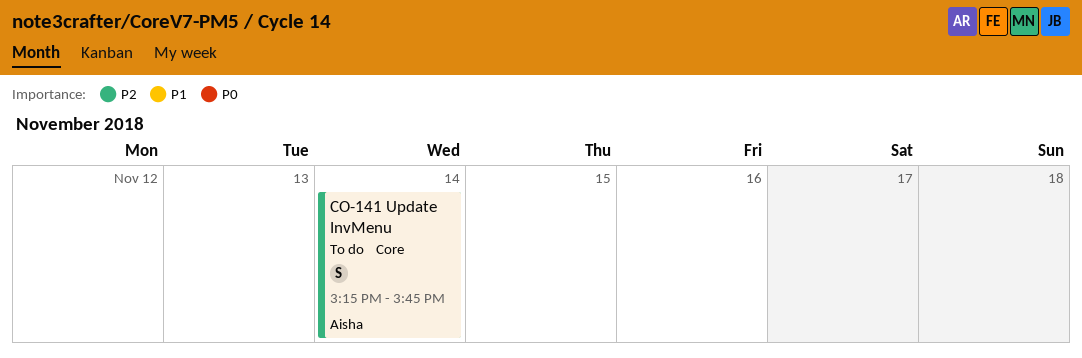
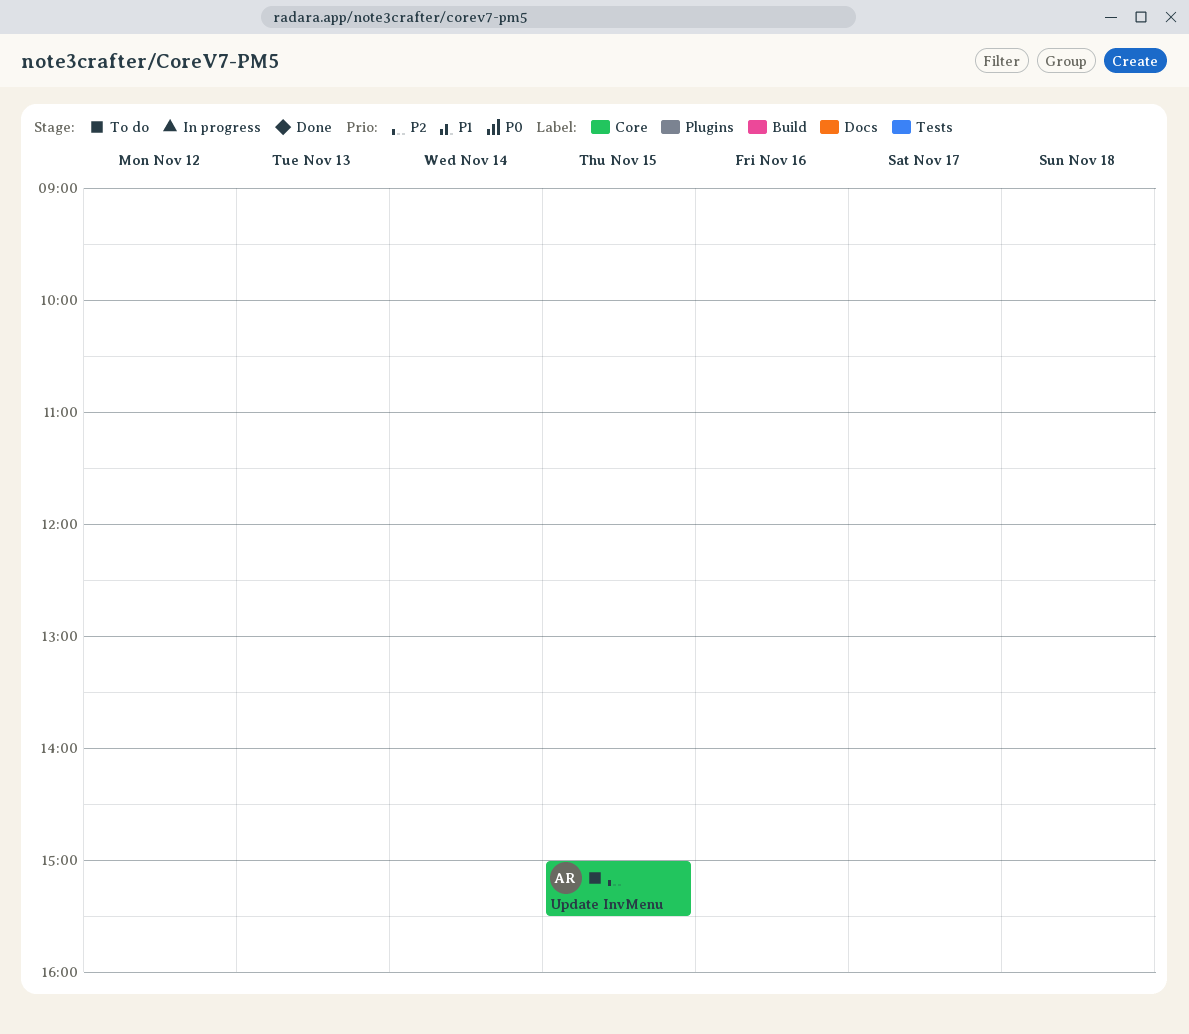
Update InvMenu, day: Nov 14 -> Nov 15
Update InvMenu, begins: 15:15 -> 15:00
Update InvMenu, ends: 15:45 -> 15:30

